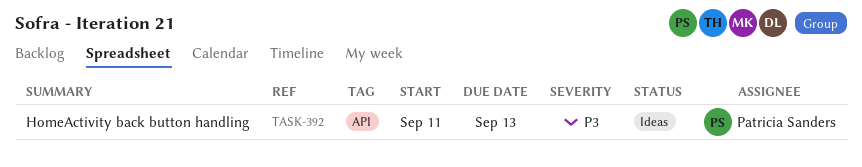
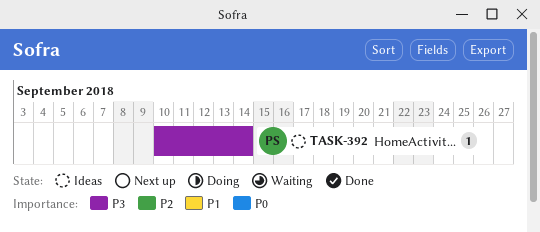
TASK-392, start: Sep 11 -> Sep 10
TASK-392, due: Sep 13 -> Sep 14

